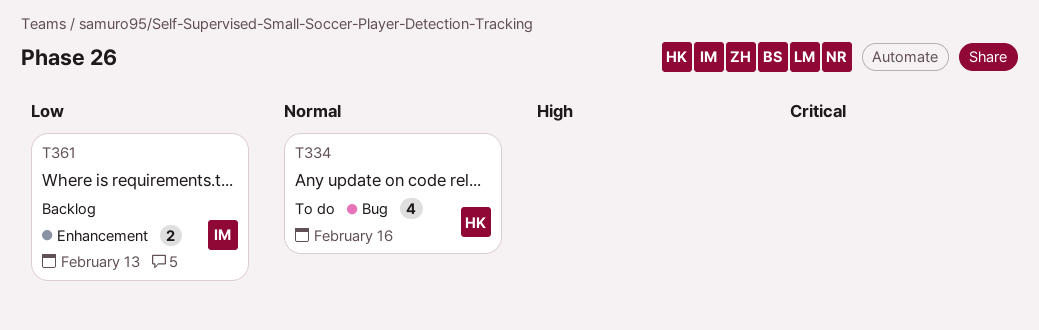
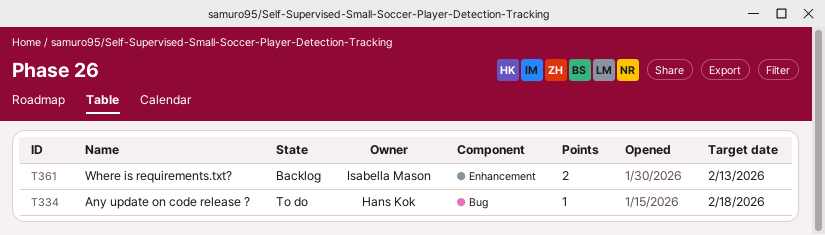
T334, estimate: 4 -> 1
T334, due: Feb 16 -> Feb 18

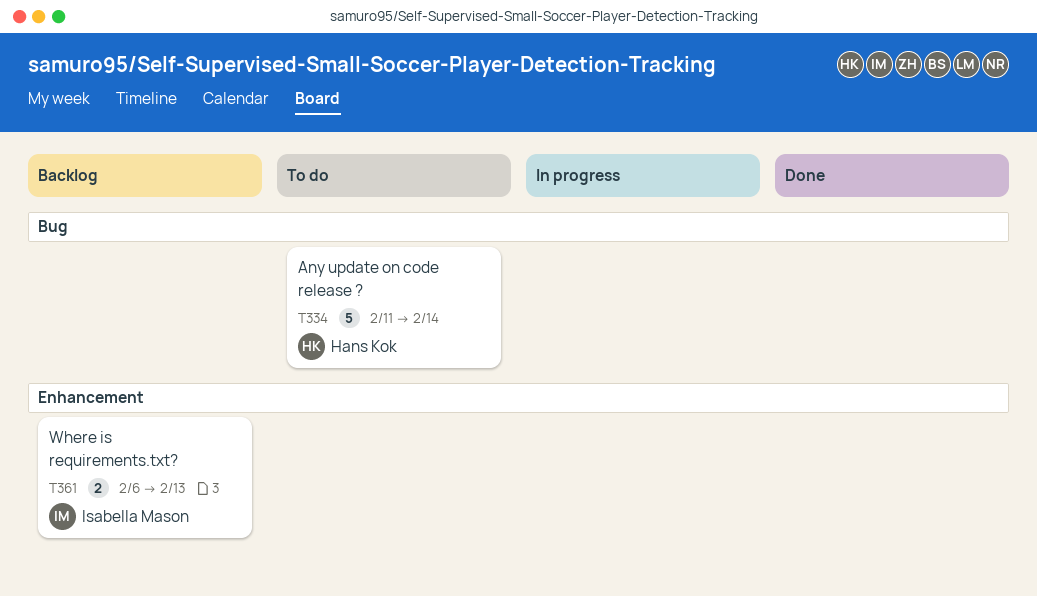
T334, estimate: 1 -> 5
T334, due: Feb 18 -> Feb 14

